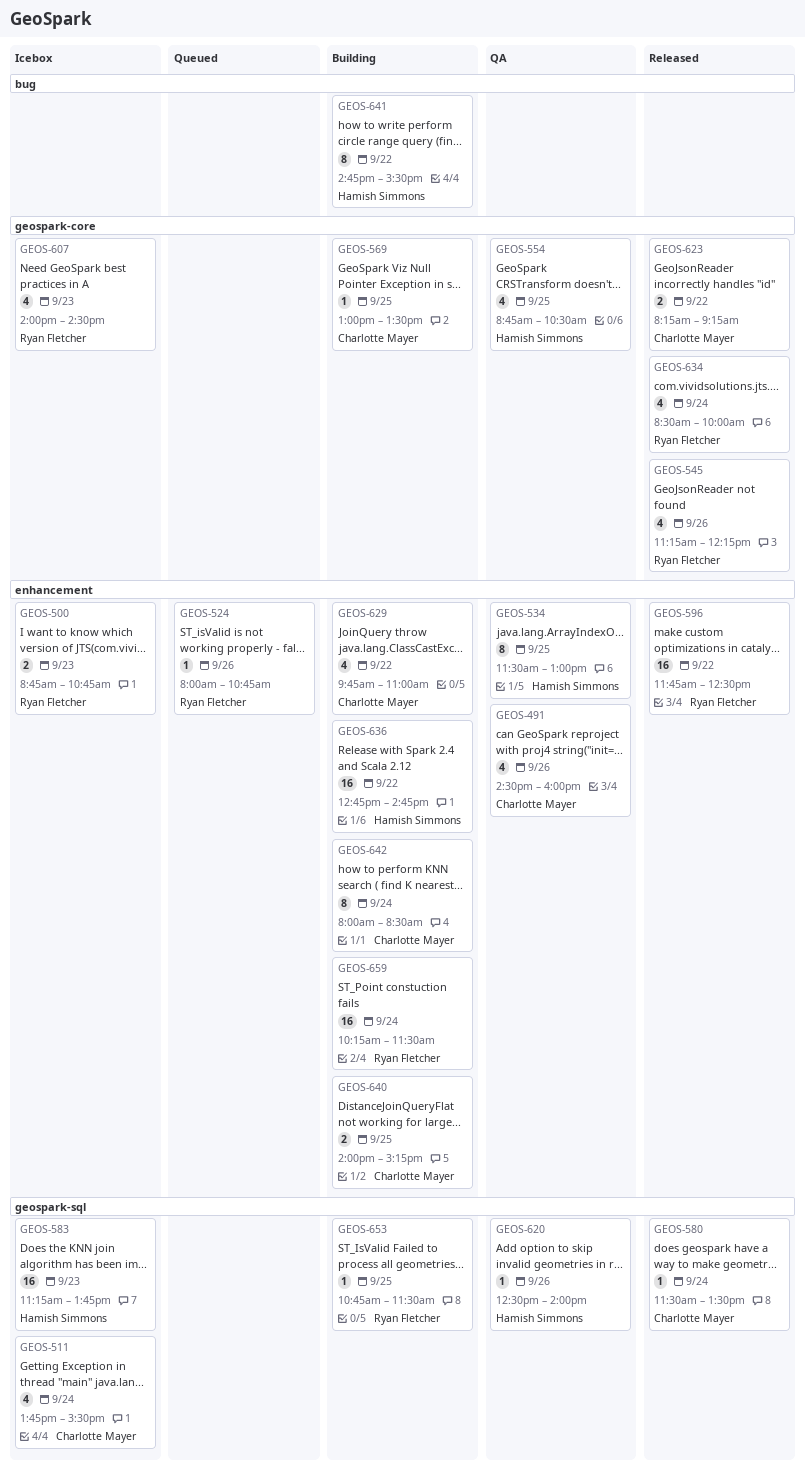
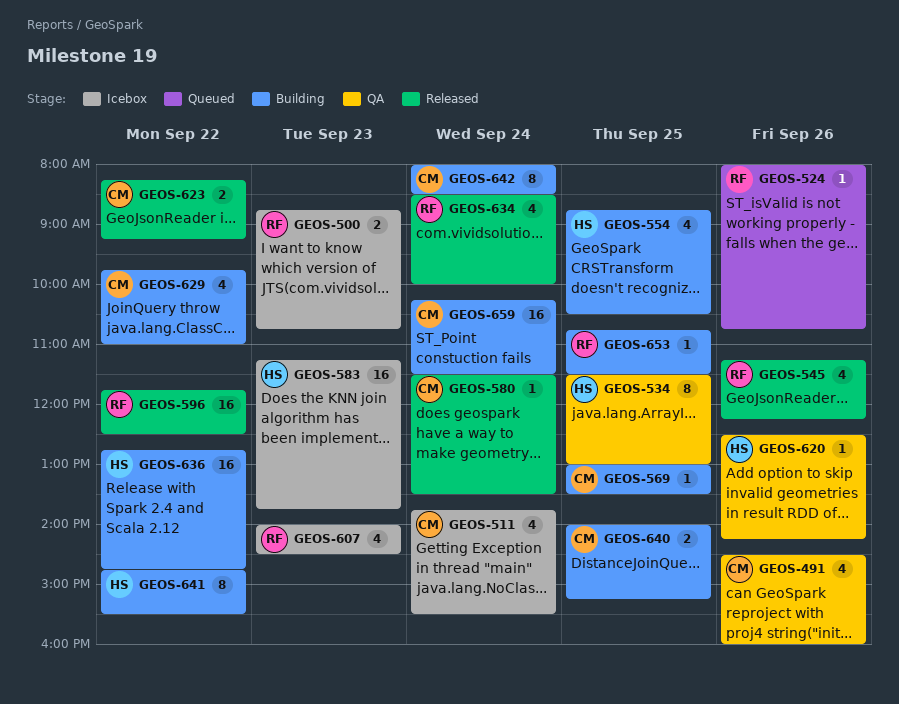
GEOS-554, status: QA -> Building
GEOS-620, ends: 14:00 -> 14:15
GEOS-659, owner: Ryan Fletcher -> Charlotte Mayer

